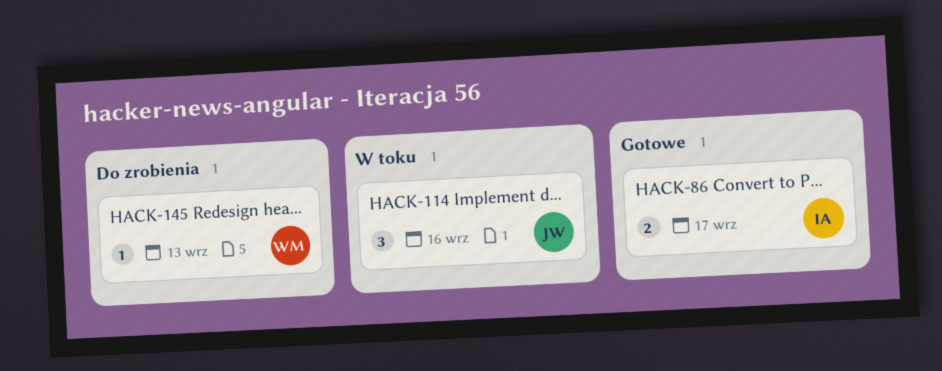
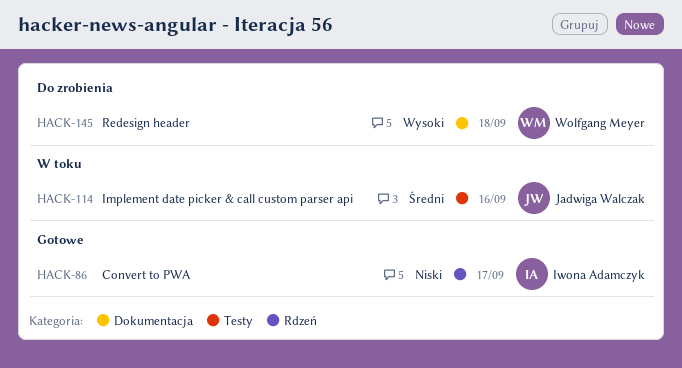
HACK-145, due: Sep 13 -> Sep 18

